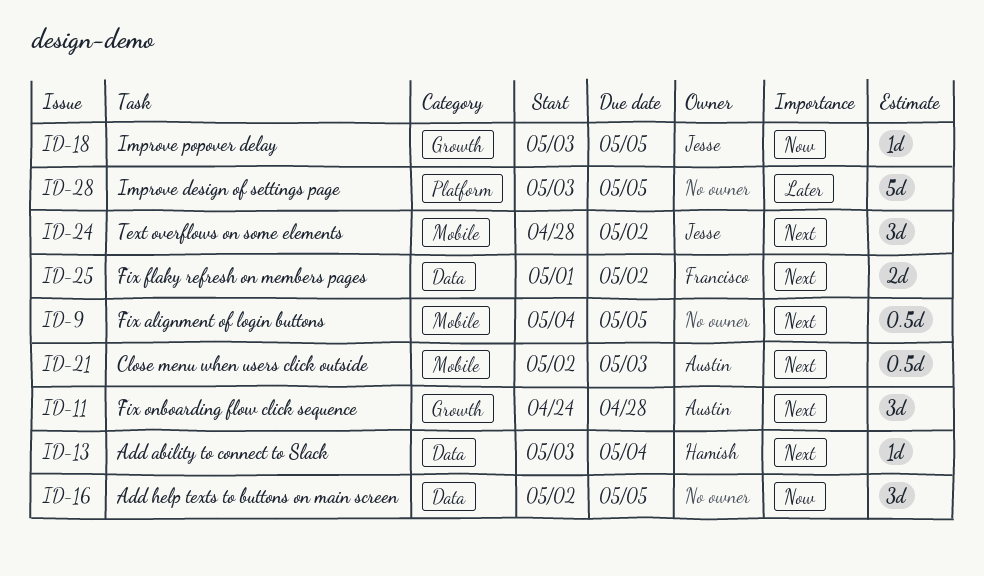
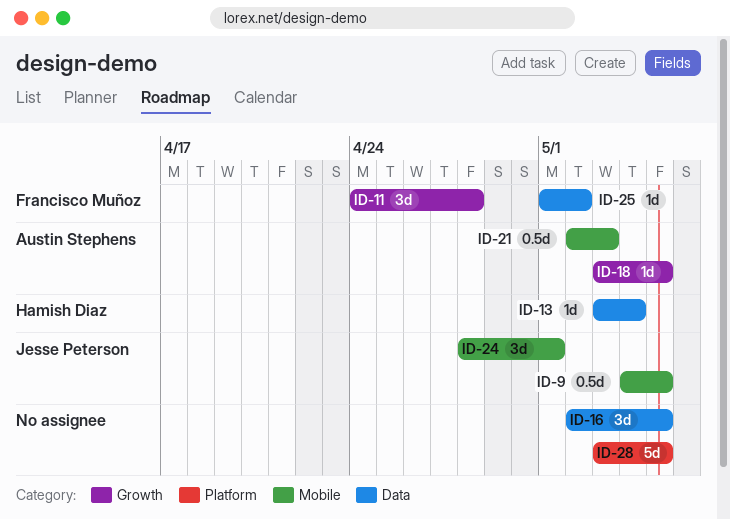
ID-9, owner: none -> Jesse Peterson
ID-11, owner: Austin Stephens -> Francisco Muñoz
ID-18, owner: Jesse Peterson -> Austin Stephens
ID-24, due: May 2 -> May 1
ID-25, estimate: 2d -> 1d

